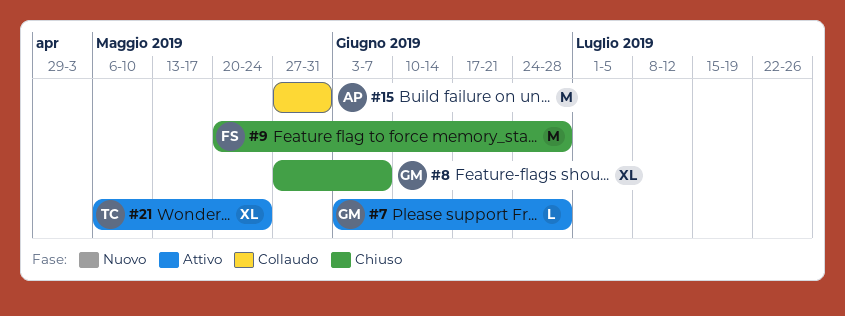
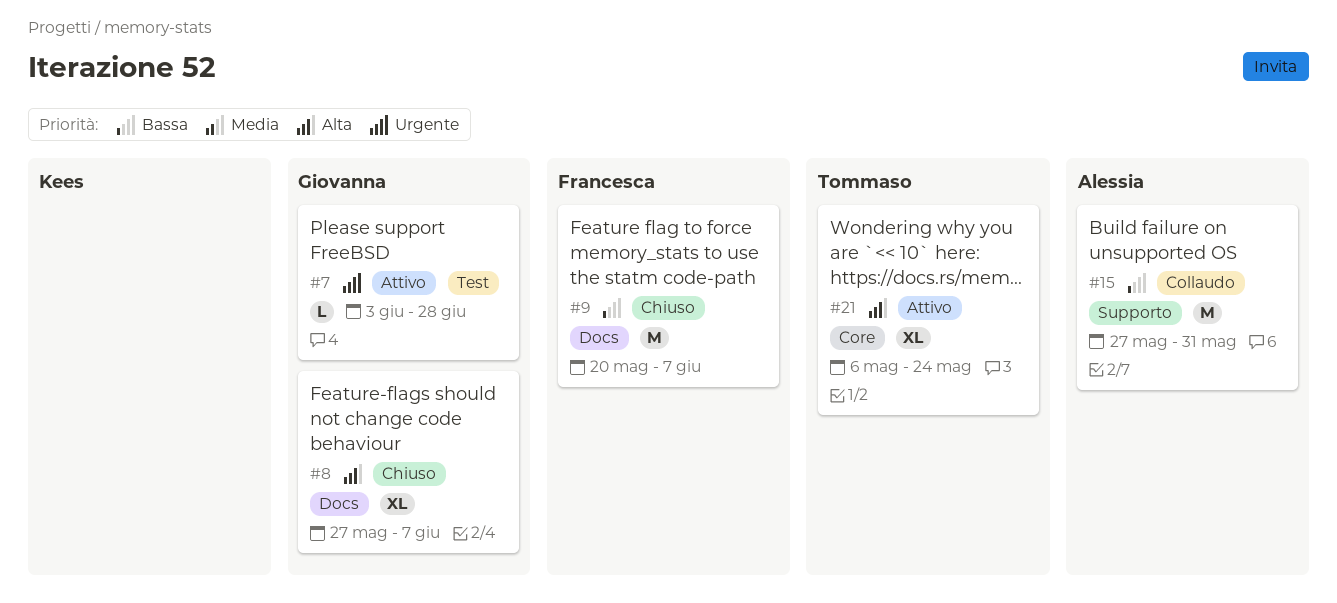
#9, due: Jun 28 -> Jun 7

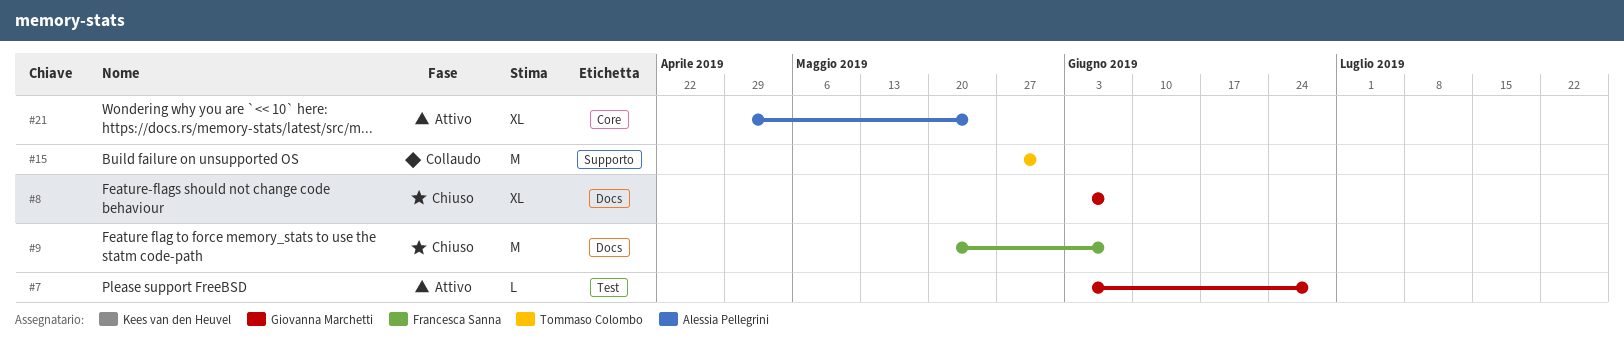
#8, start: May 27 -> Jun 3
#15, owner: Alessia Pellegrini -> Tommaso Colombo
#21, owner: Tommaso Colombo -> Alessia Pellegrini
#21, start: May 6 -> Apr 29

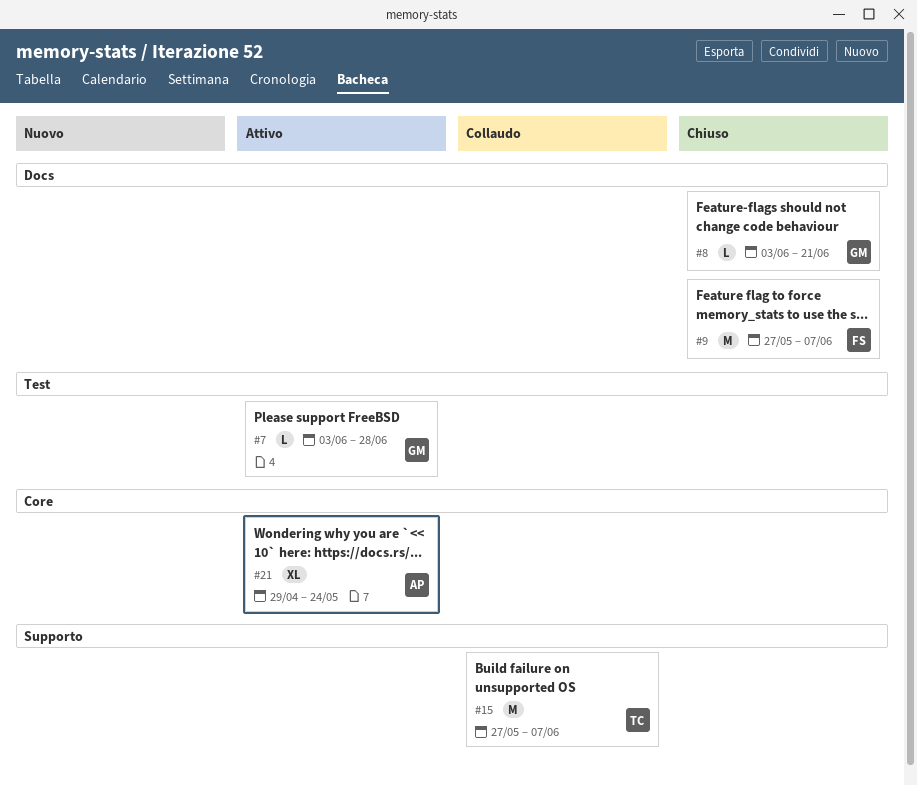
#8, estimate: XL -> L
#8, due: Jun 7 -> Jun 21
#9, start: May 20 -> May 27
#15, due: May 31 -> Jun 7

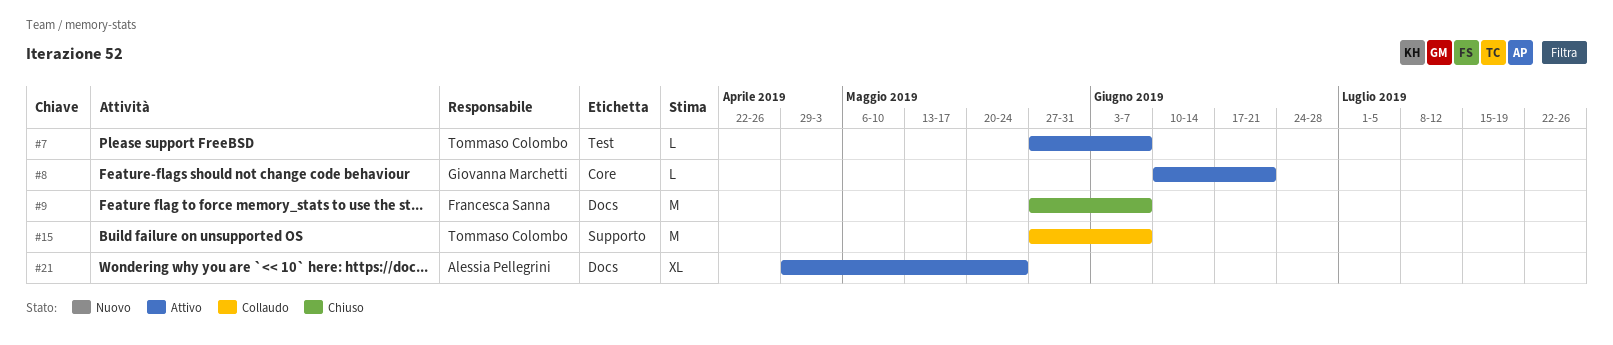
#7, owner: Giovanna Marchetti -> Tommaso Colombo
#7, start: Jun 3 -> May 27
#7, due: Jun 28 -> Jun 7
#8, status: Chiuso -> Attivo
#8, label: Docs -> Core
#8, start: Jun 3 -> Jun 10
#21, label: Core -> Docs

